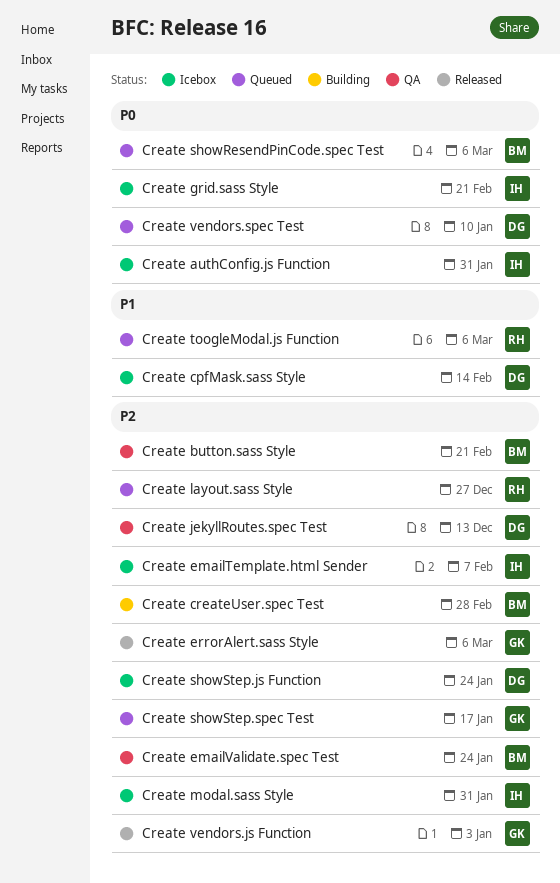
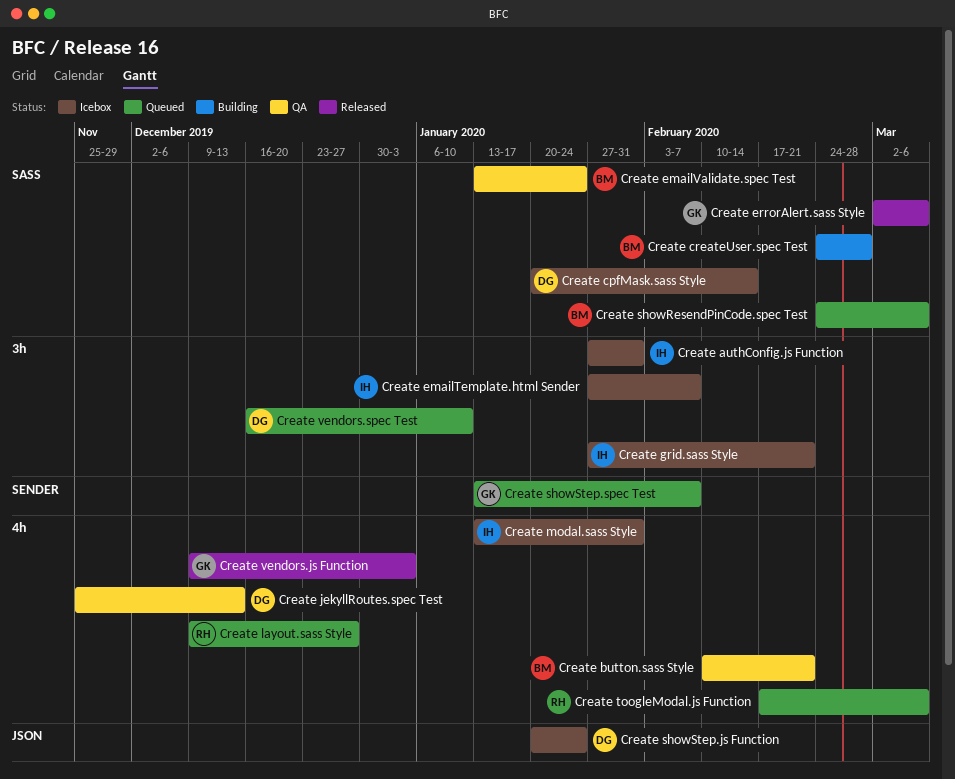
Create showStep.spec Test, due: Jan 17 -> Feb 7

